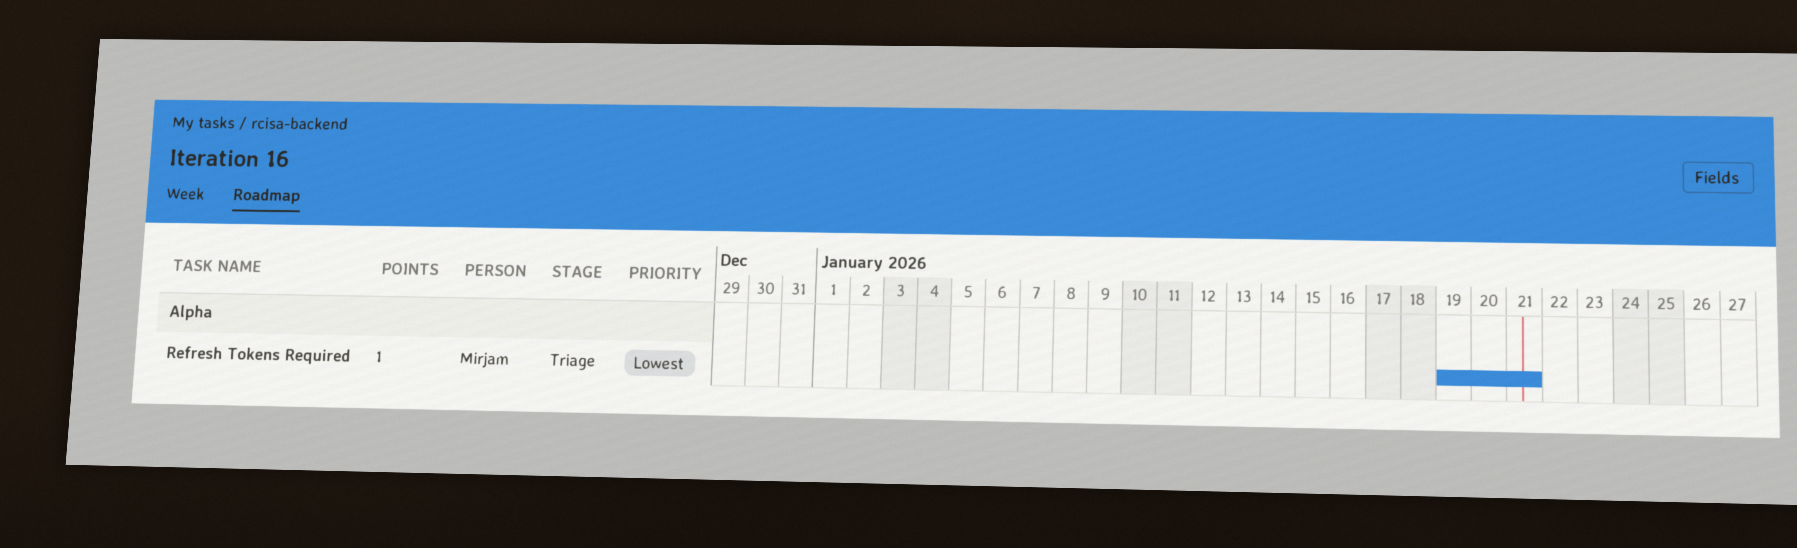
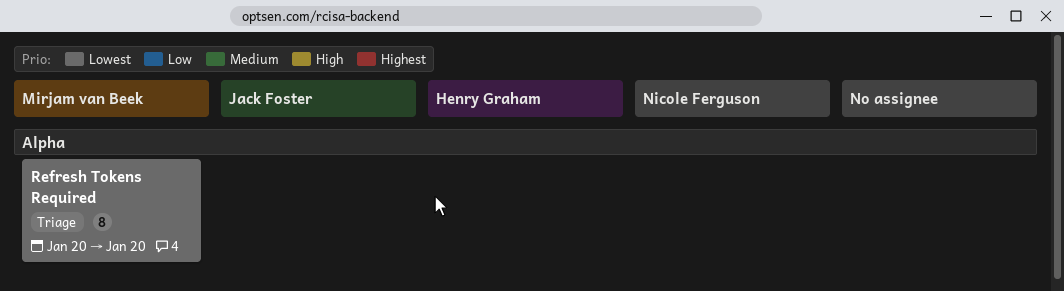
Refresh Tokens Required, estimate: 1 -> 8
Refresh Tokens Required, start: Jan 19 -> Jan 20
Refresh Tokens Required, due: Jan 21 -> Jan 20

